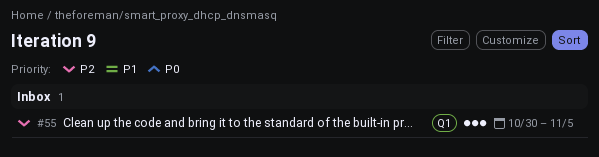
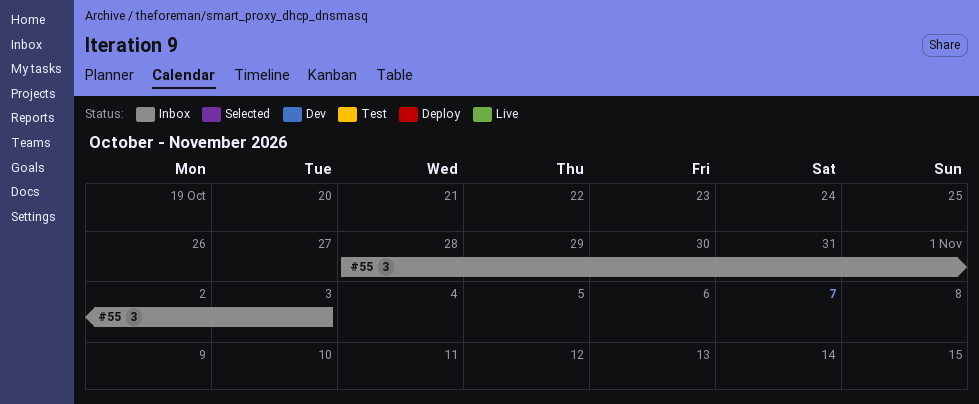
#55, start: Oct 30 -> Oct 28
#55, due: Nov 5 -> Nov 3

